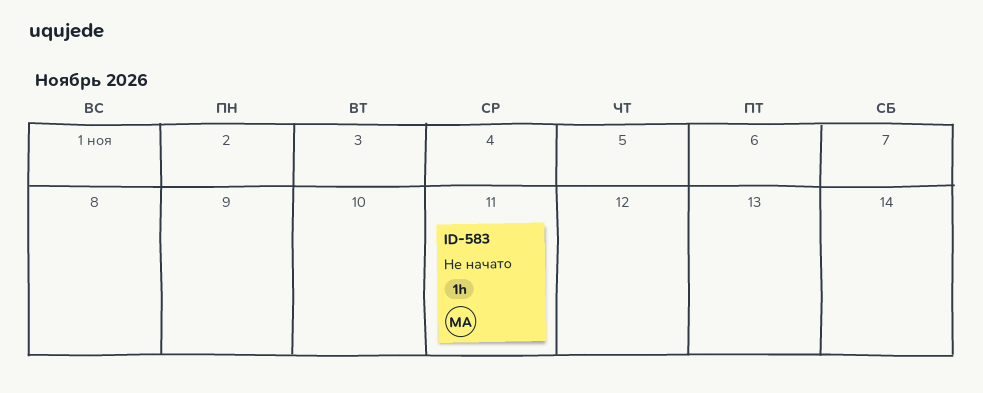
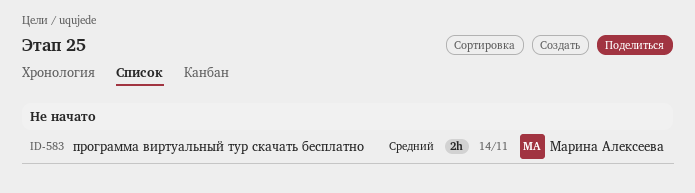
ID-583, estimate: 1h -> 2h
ID-583, due: Nov 11 -> Nov 14

